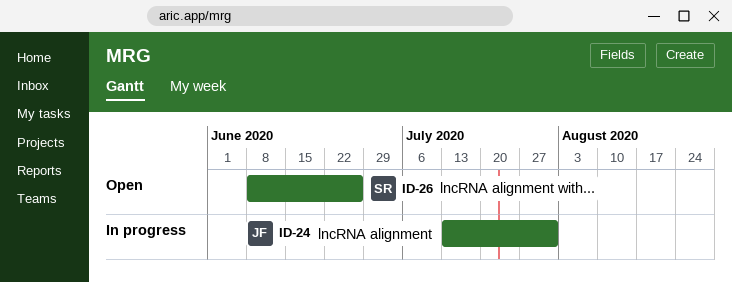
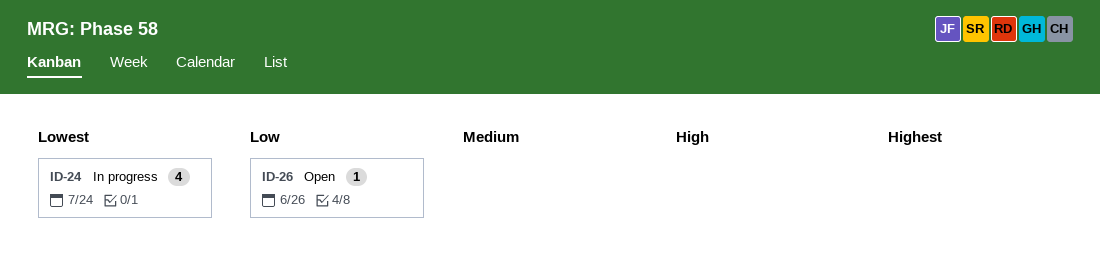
ID-24, due: Jul 31 -> Jul 24

